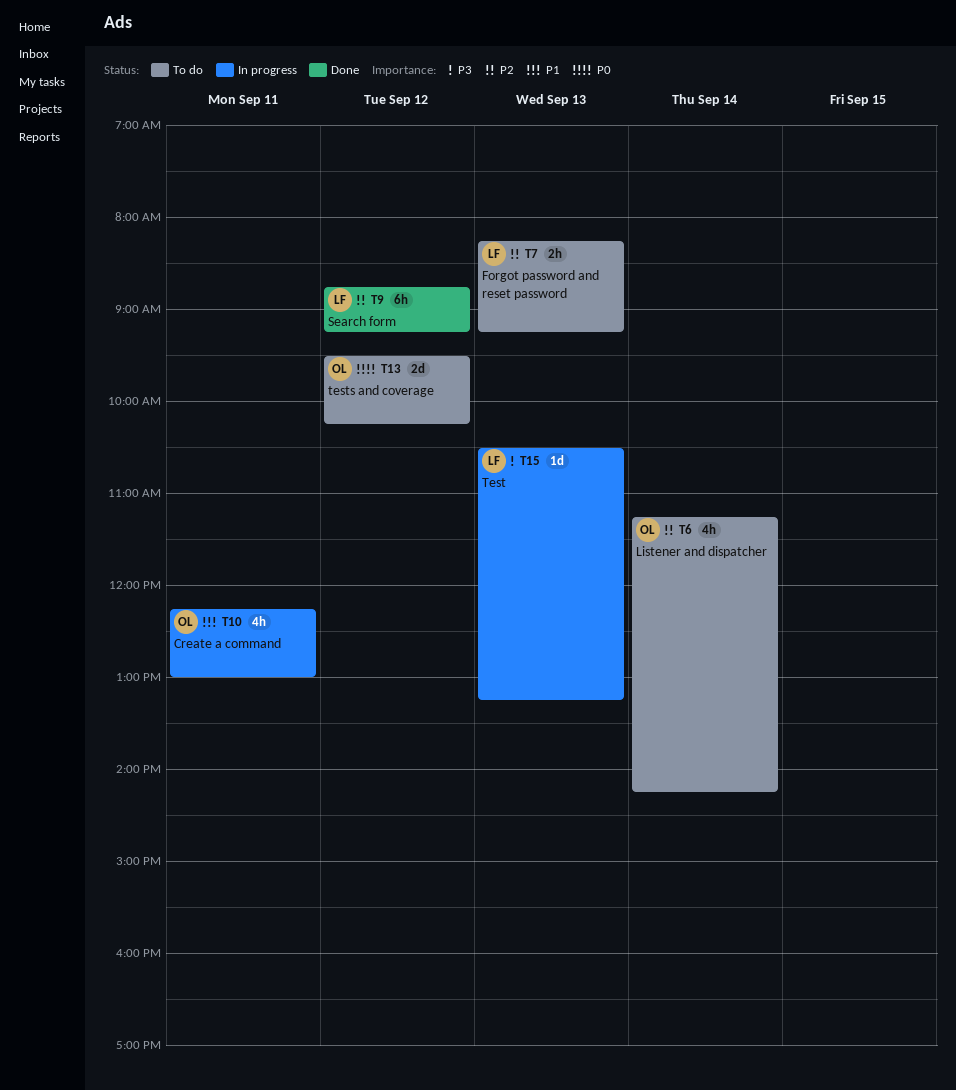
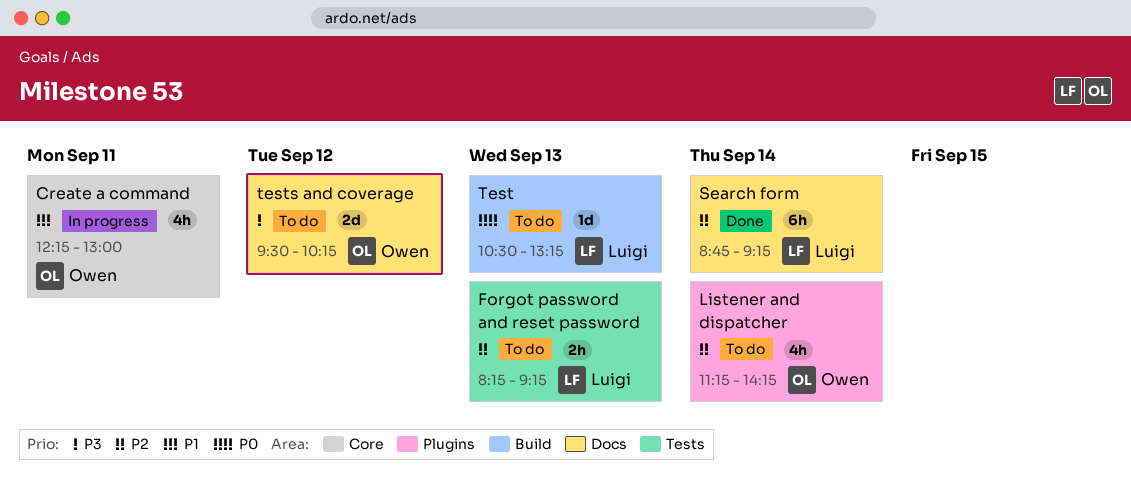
Search form, day: Sep 12 -> Sep 14
Test, status: In progress -> To do
Test, priority: P3 -> P0
tests and coverage, priority: P0 -> P3

